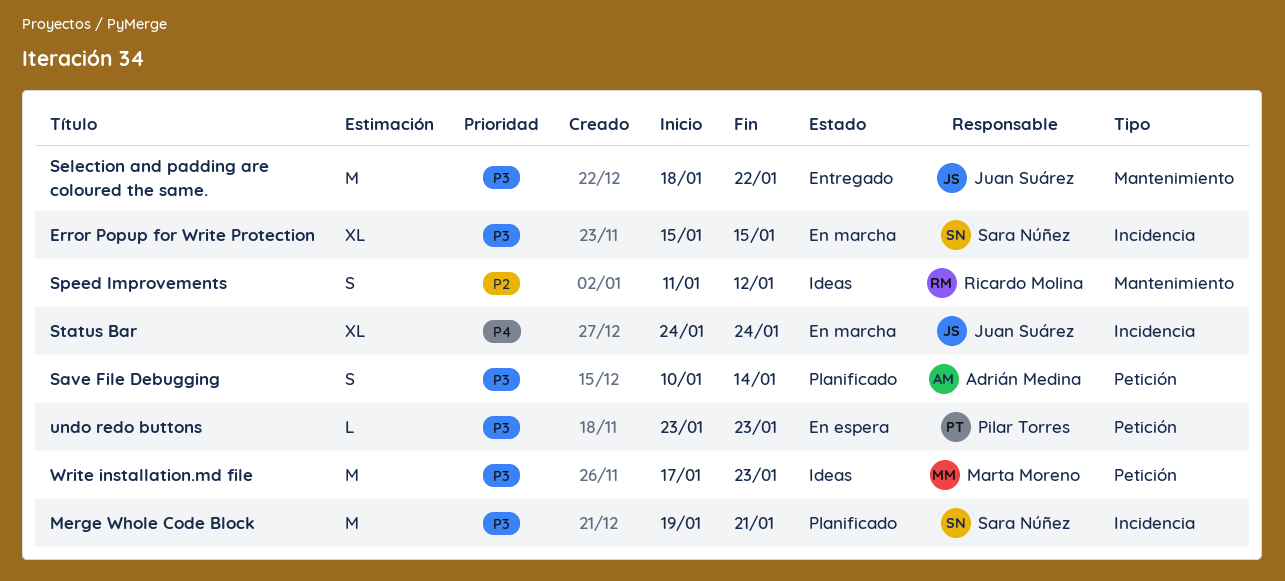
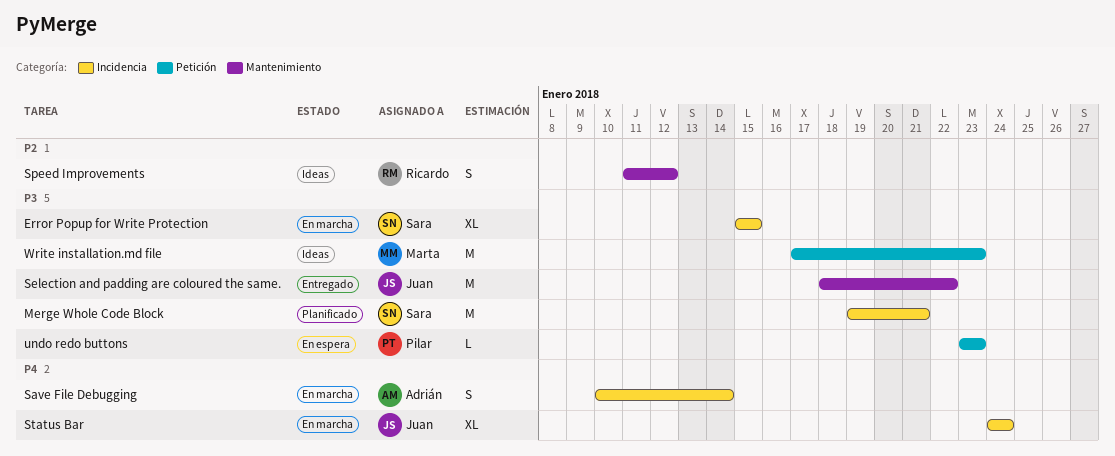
Save File Debugging, status: Planificado -> En marcha
Save File Debugging, priority: P3 -> P4
Save File Debugging, label: Petición -> Incidencia

